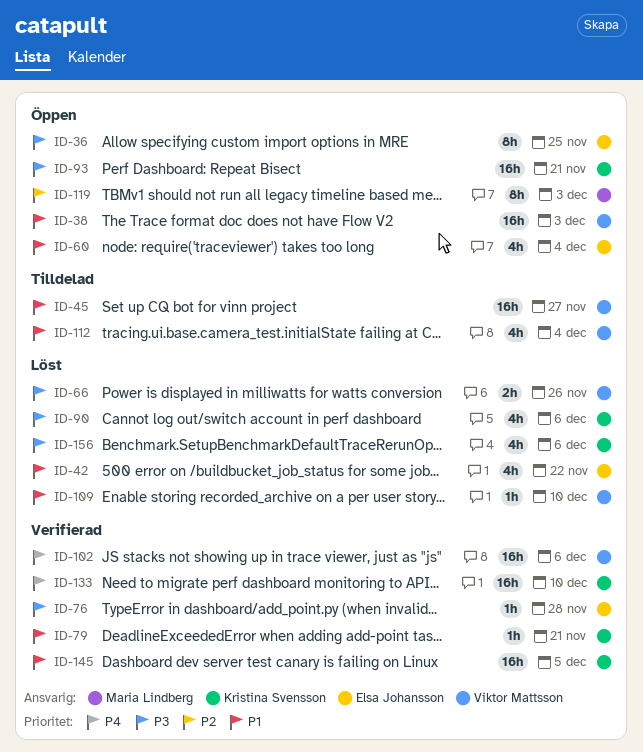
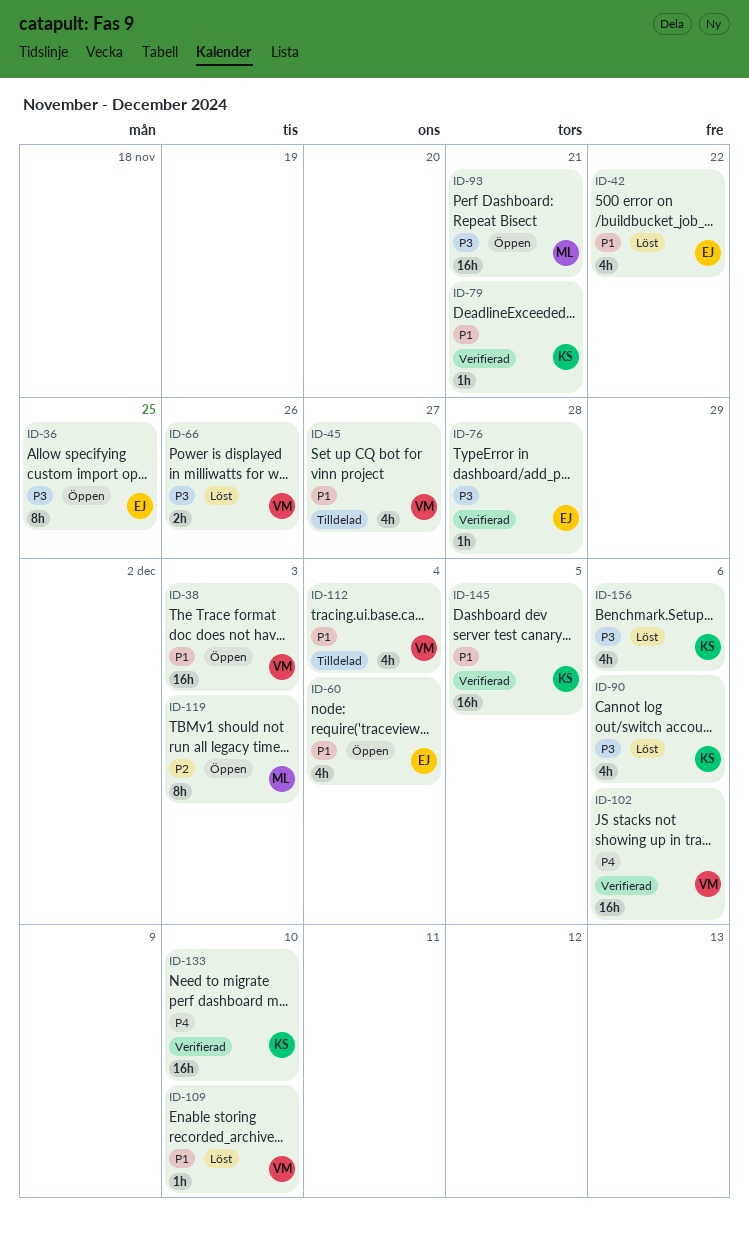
ID-45, estimate: 16h -> 4h
ID-93, owner: Kristina Svensson -> Maria Lindberg

